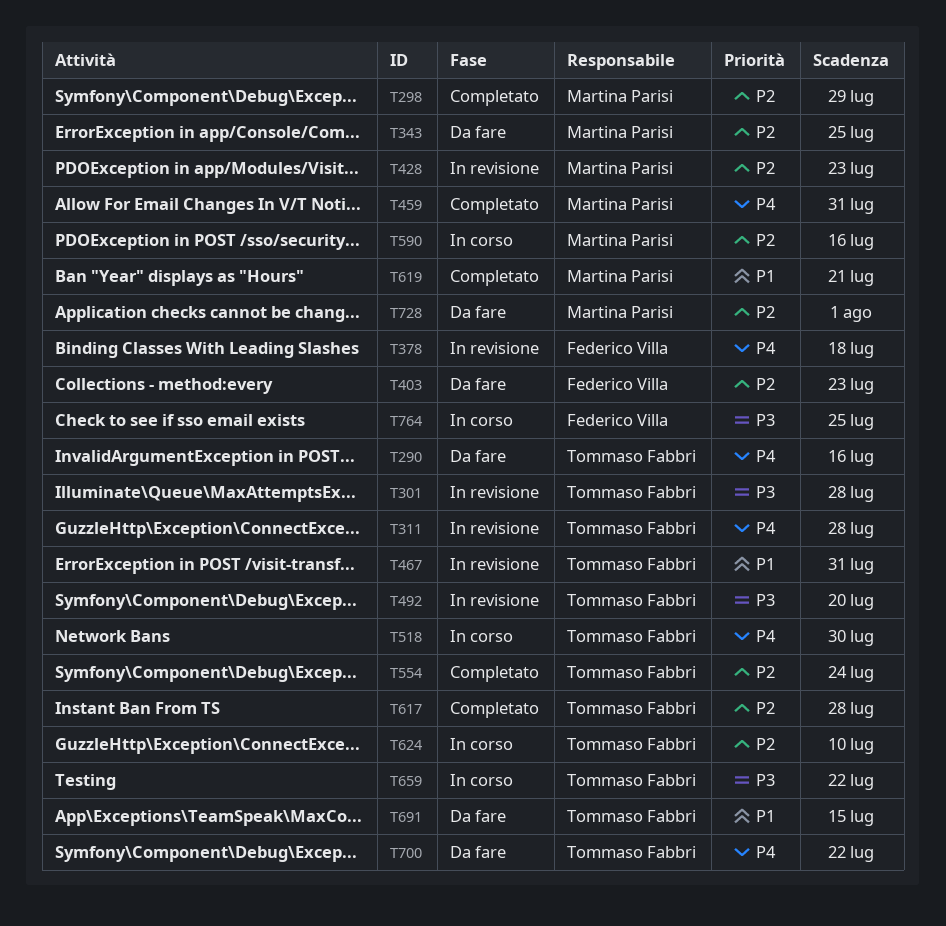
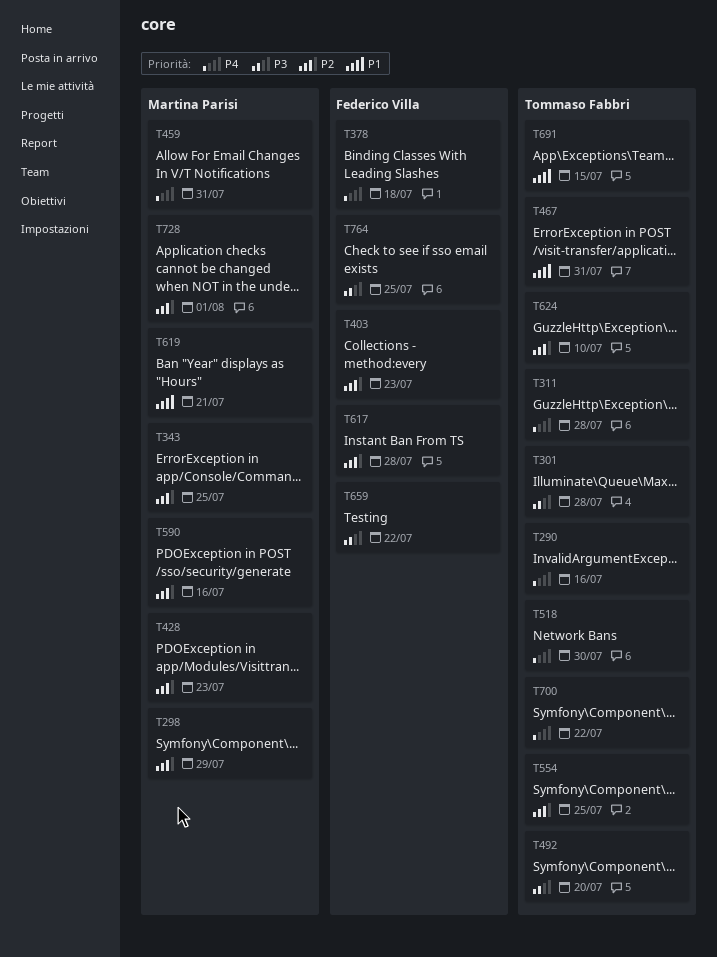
T554, due: Jul 24 -> Jul 25
T617, owner: Tommaso Fabbri -> Federico Villa
T659, owner: Tommaso Fabbri -> Federico Villa

